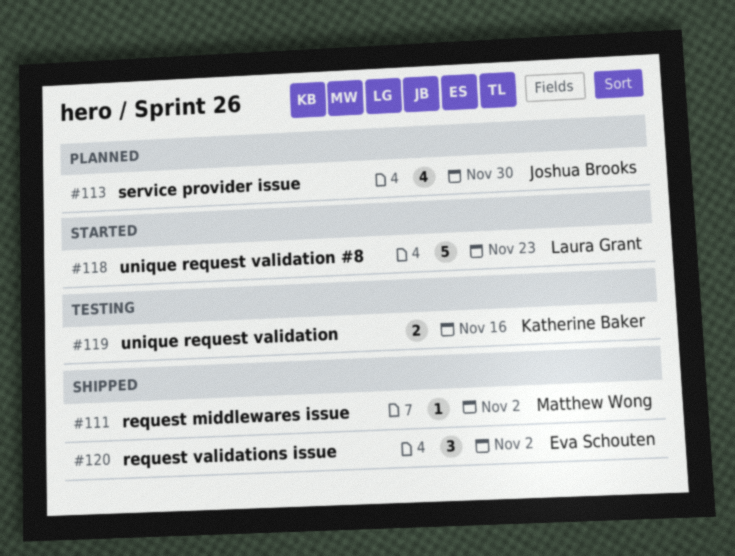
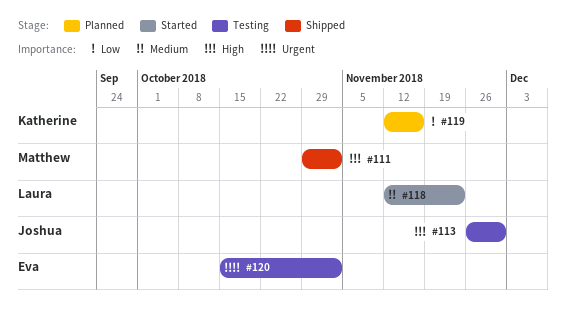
#113, status: Planned -> Testing
#119, status: Testing -> Planned
#120, status: Shipped -> Testing

